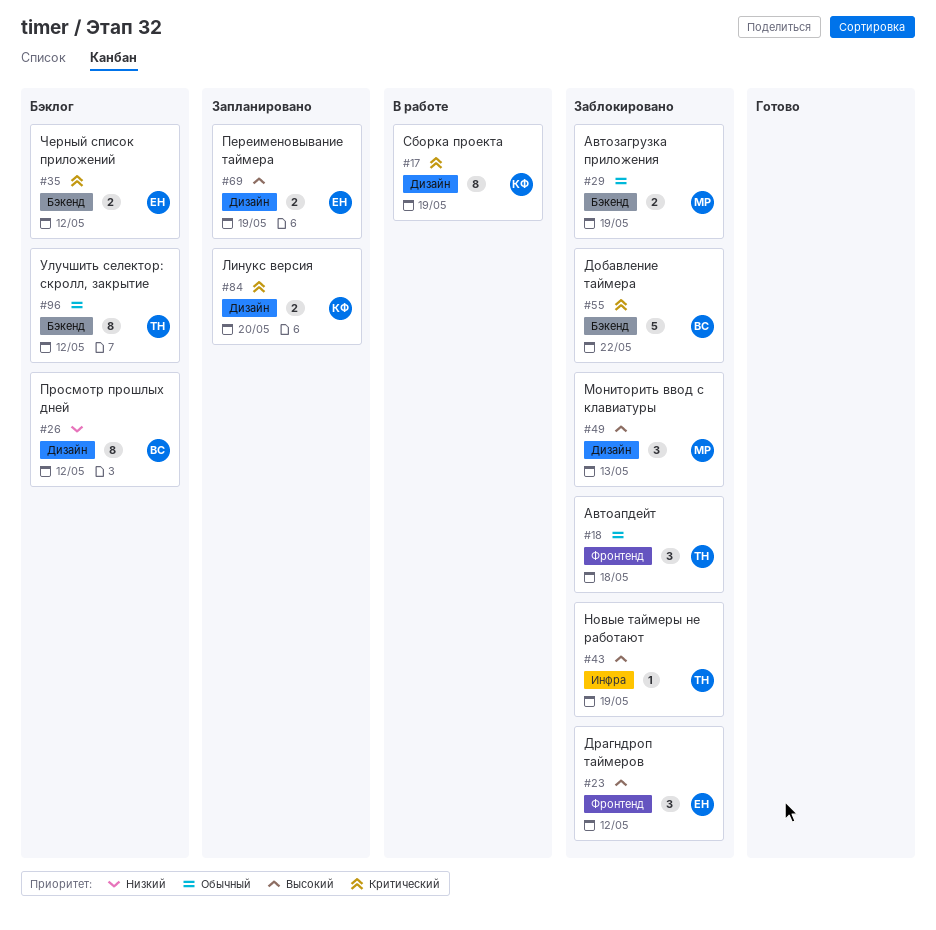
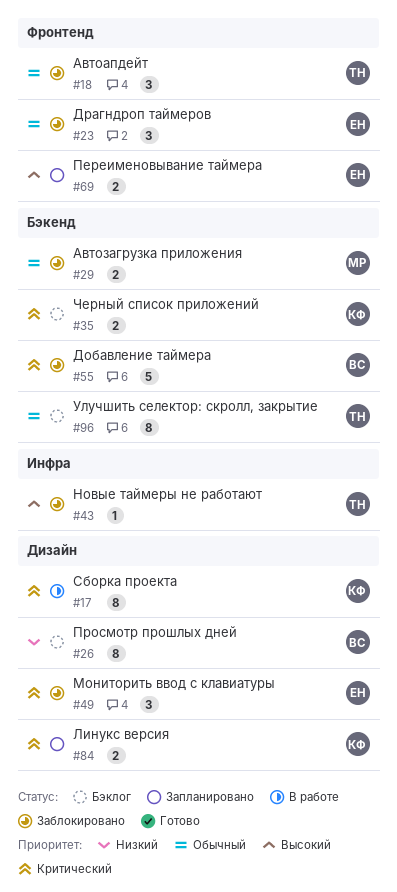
#23, priority: Высокий -> Обычный
#35, owner: ЕН -> КФ
#49, owner: МР -> ЕН
#49, priority: Высокий -> Критический
#69, label: Дизайн -> Фронтенд

